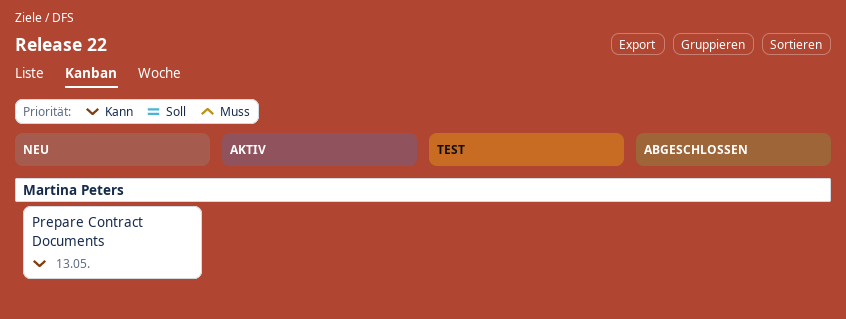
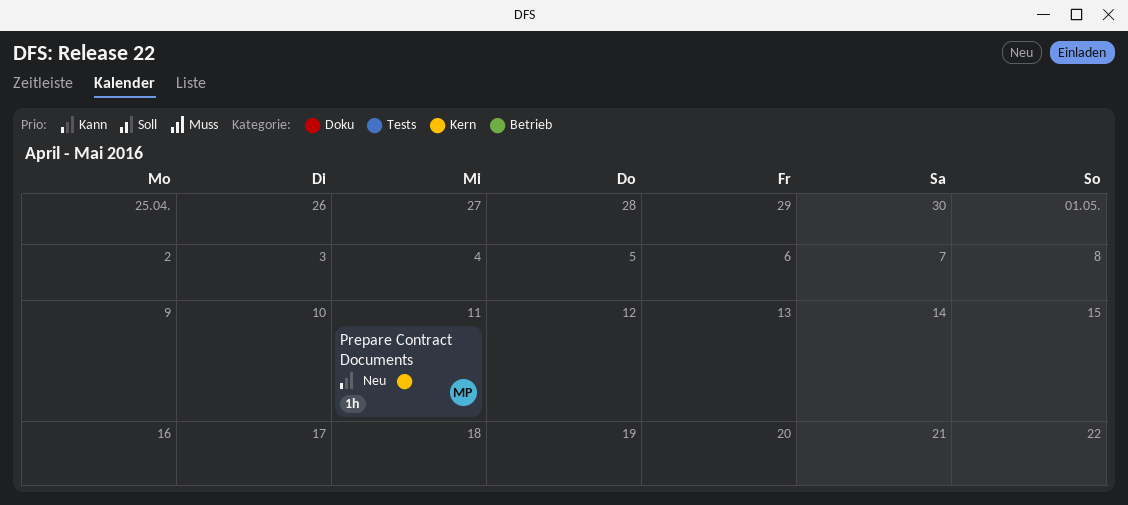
Prepare Contract Documents, due: May 13 -> May 11

